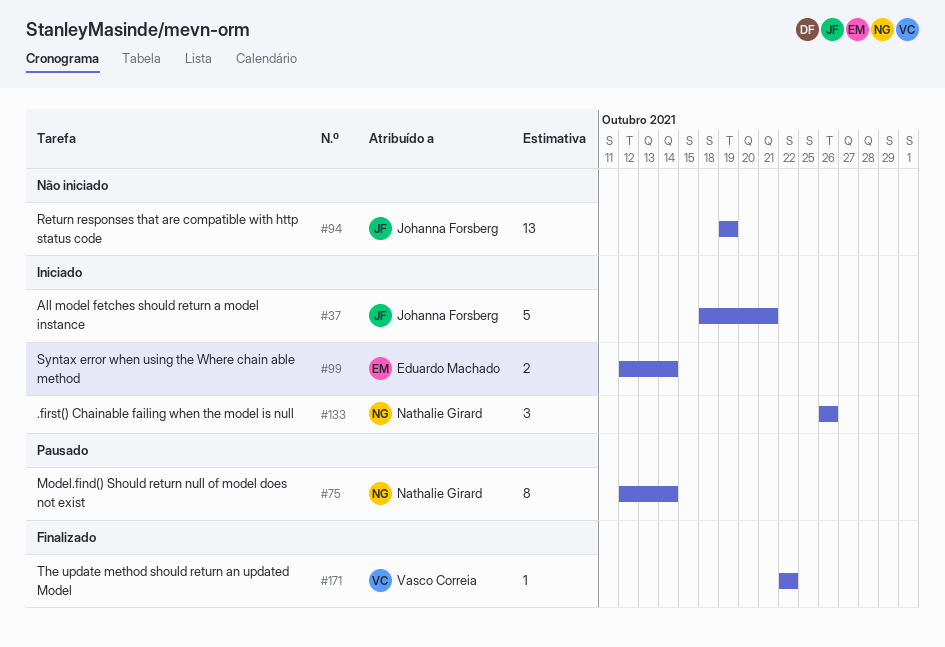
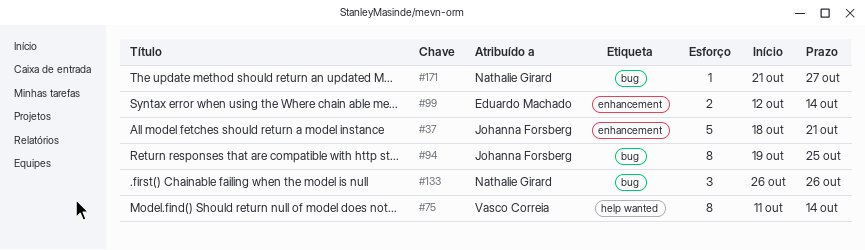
#75, owner: Nathalie Girard -> Vasco Correia
#75, start: Oct 12 -> Oct 11
#94, estimate: 13 -> 8
#94, due: Oct 19 -> Oct 25
#171, owner: Vasco Correia -> Nathalie Girard
#171, start: Oct 22 -> Oct 21
#171, due: Oct 22 -> Oct 27

